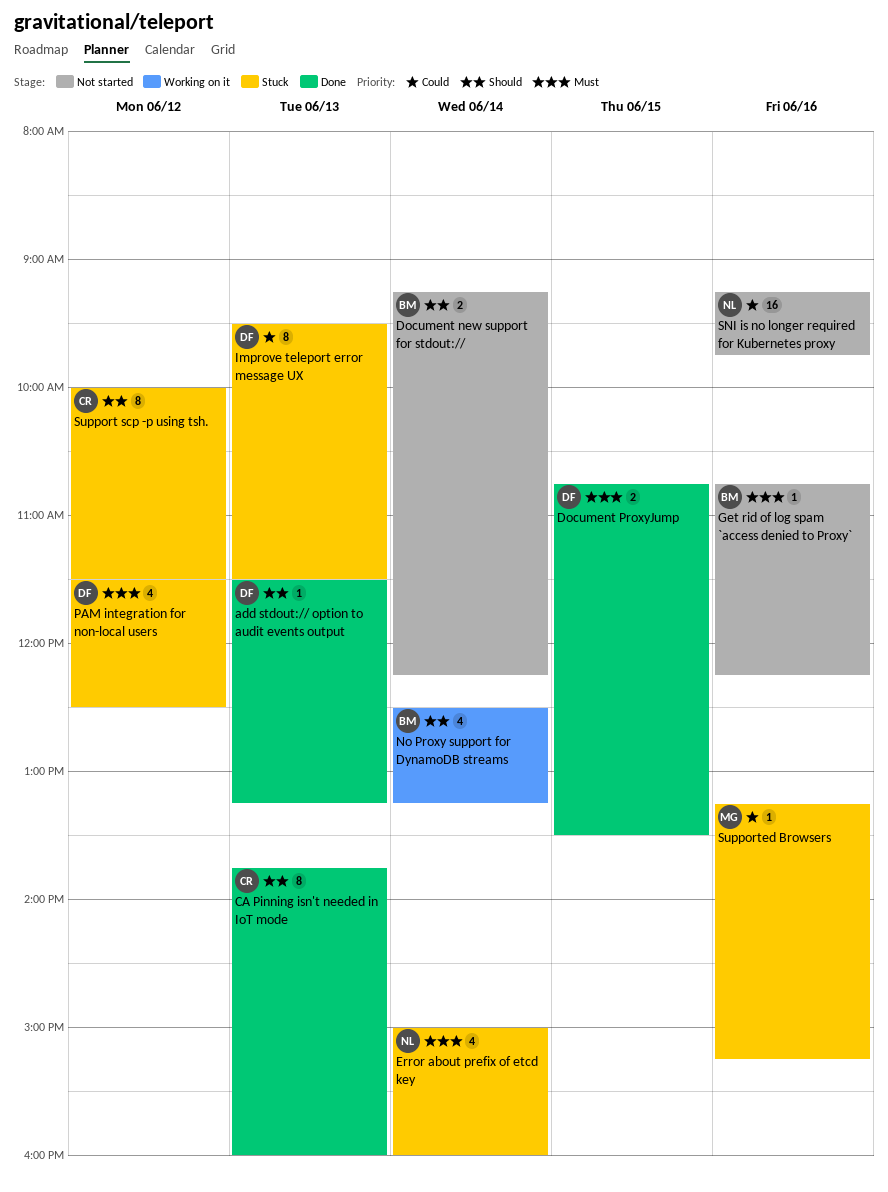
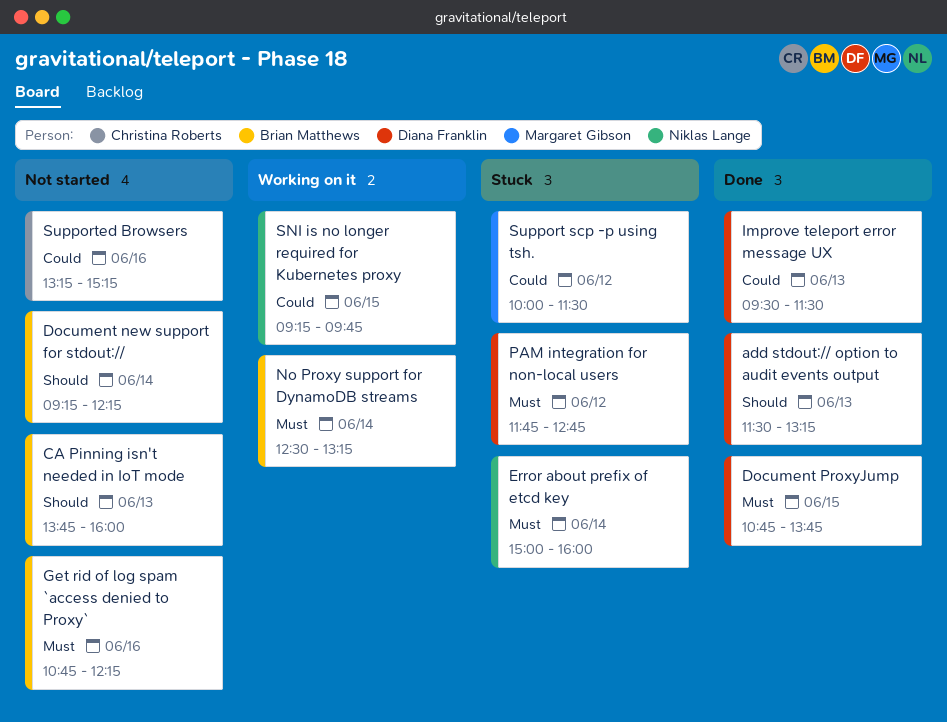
CA Pinning isn't needed in IoT mode, status: Done -> Not started
CA Pinning isn't needed in IoT mode, owner: Christina Roberts -> Brian Matthews
Document ProxyJump, ends: 13:30 -> 13:45
Improve teleport error message UX, status: Stuck -> Done
No Proxy support for DynamoDB streams, priority: Should -> Must
PAM integration for non-local users, begins: 11:30 -> 11:45
PAM integration for non-local users, ends: 12:30 -> 12:45
SNI is no longer required for Kubernetes proxy, status: Not started -> Working on it
SNI is no longer required for Kubernetes proxy, day: Jun 16 -> Jun 15
Support scp -p using tsh., owner: Christina Roberts -> Margaret Gibson
Support scp -p using tsh., priority: Should -> Could
Supported Browsers, status: Stuck -> Not started
Supported Browsers, owner: Margaret Gibson -> Christina Roberts

